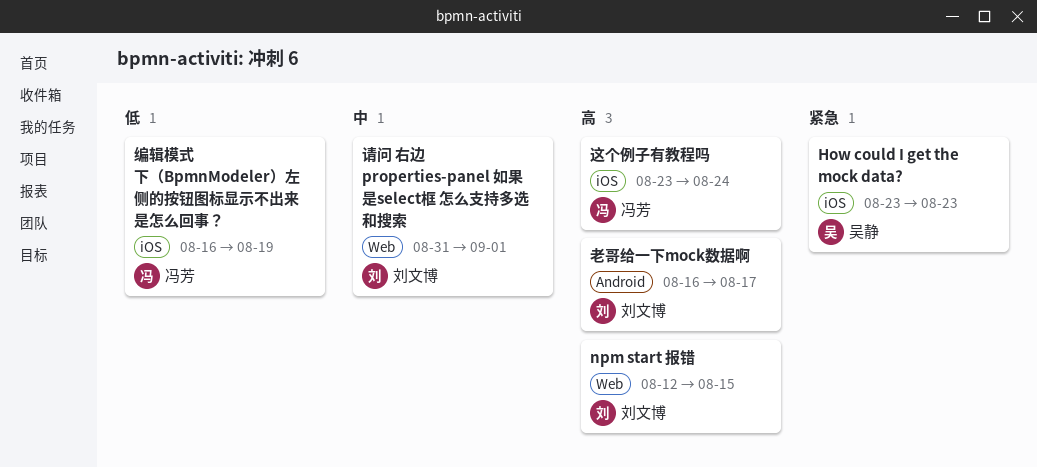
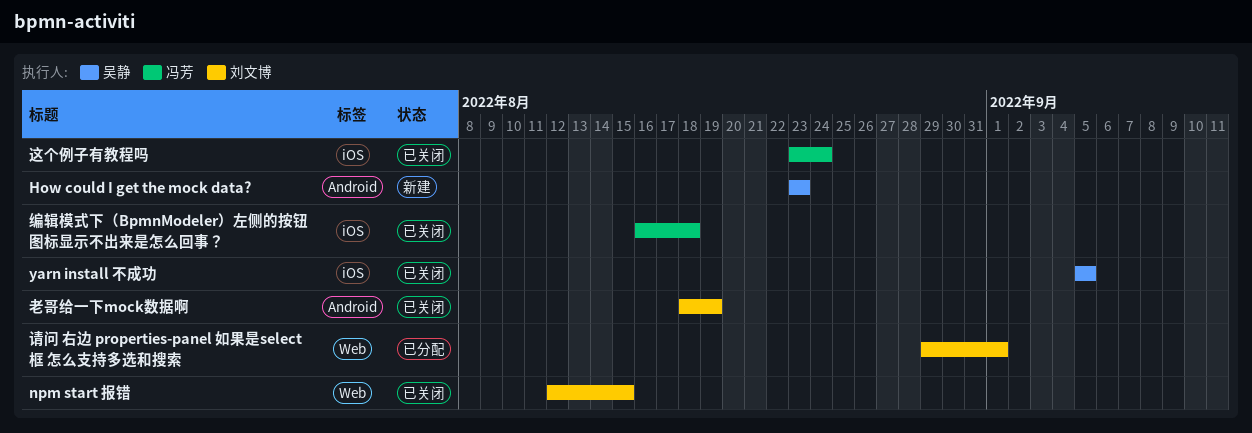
How could I get the mock data?, label: iOS -> Android
yarn install 不成功: none -> present
编辑模式下（BpmnModeler）左侧的按钮图标显示不出来是怎么回事？, due: Aug 19 -> Aug 18
老哥给一下mock数据啊, start: Aug 16 -> Aug 18
老哥给一下mock数据啊, due: Aug 17 -> Aug 19
请问 右边 properties-panel 如果是select框 怎么支持多选和搜索, start: Aug 31 -> Aug 29

